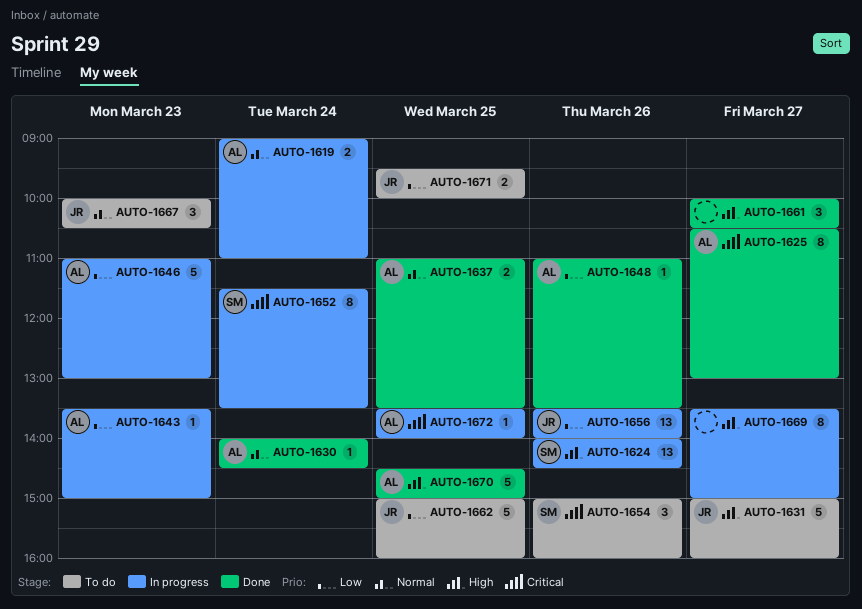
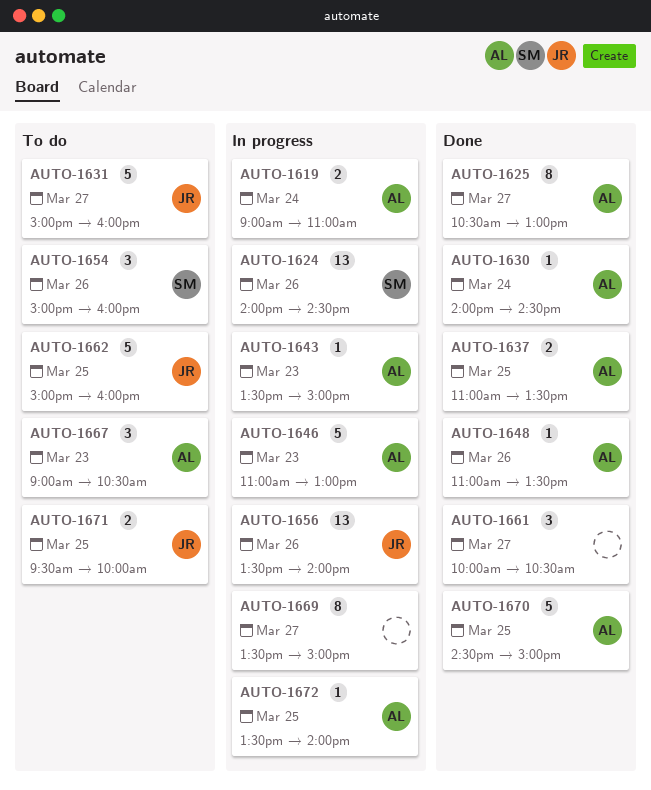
AUTO-1652: present -> none
AUTO-1667, owner: JR -> AL
AUTO-1667, begins: 10:00 -> 09:00

